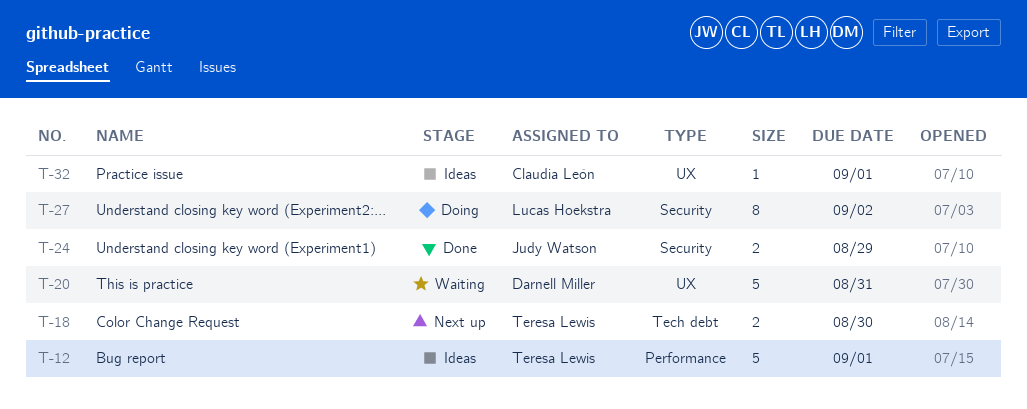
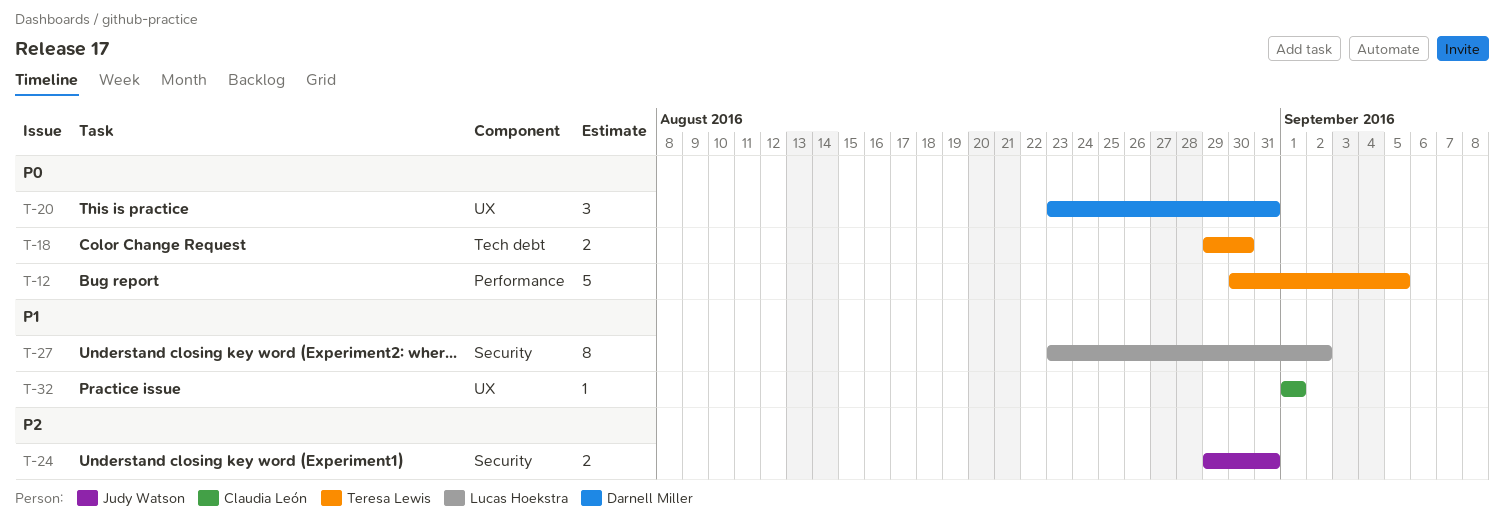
T-12, due: Sep 1 -> Sep 5
T-20, estimate: 5 -> 3
T-24, due: Aug 29 -> Aug 31

